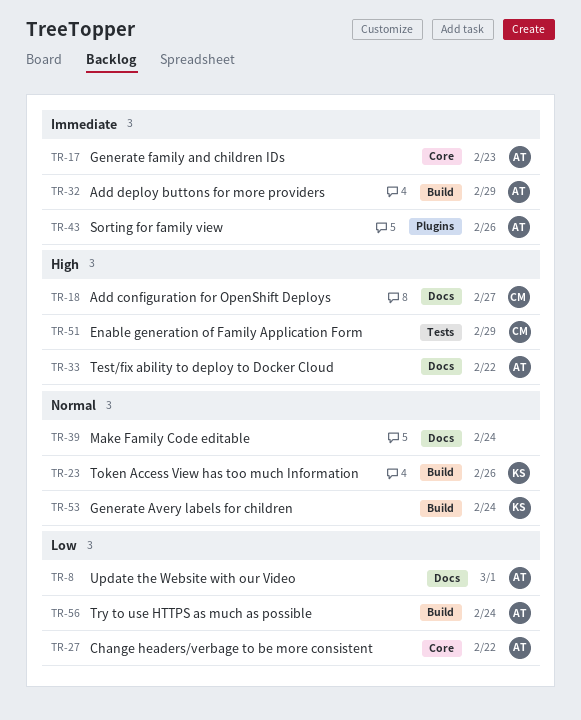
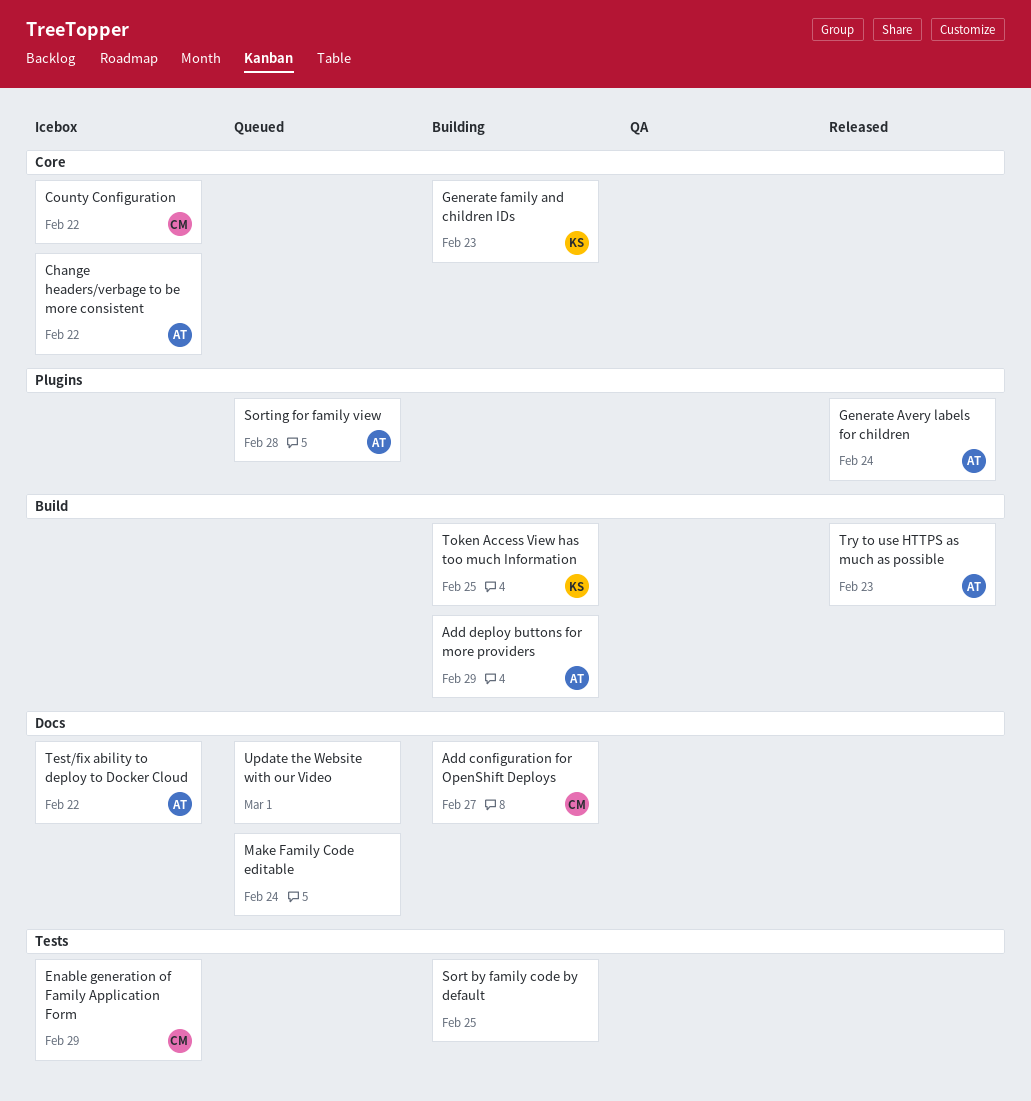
County Configuration: none -> present
Generate Avery labels for children, owner: KS -> AT
Generate Avery labels for children, label: Build -> Plugins
Generate family and children IDs, owner: AT -> KS
Sort by family code by default: none -> present
Sorting for family view, due: Feb 26 -> Feb 28
Token Access View has too much Information, due: Feb 26 -> Feb 25
Try to use HTTPS as much as possible, due: Feb 24 -> Feb 23
Update the Website with our Video, owner: AT -> none

